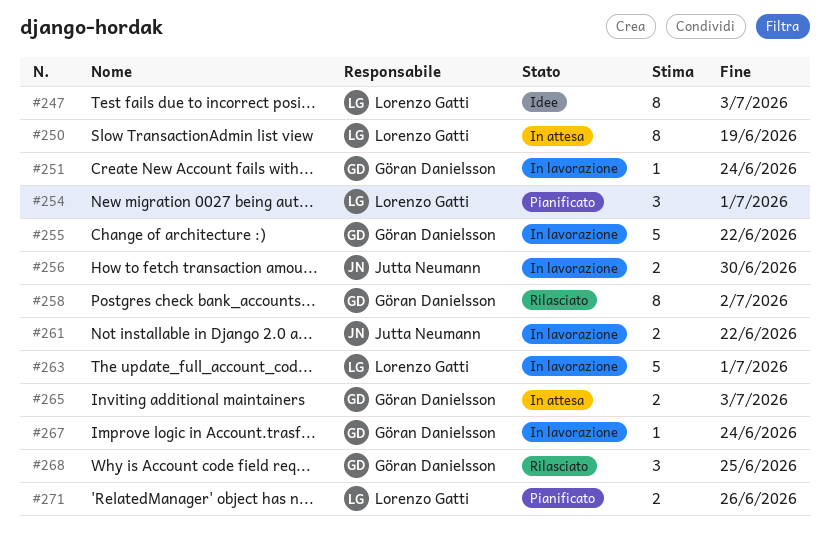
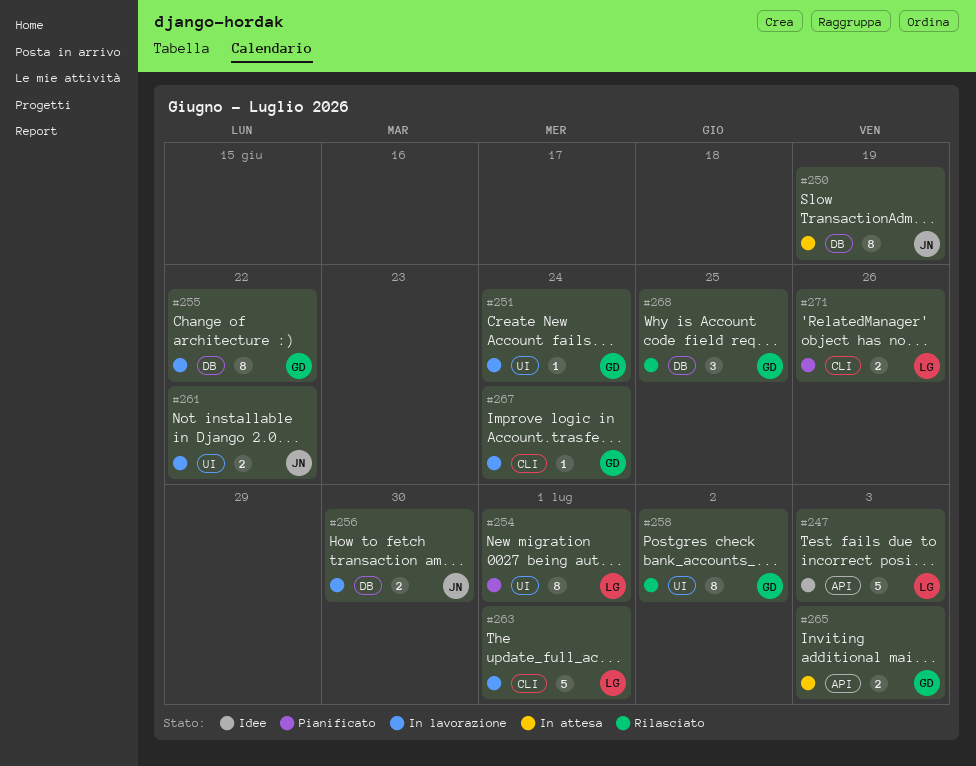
#247, estimate: 8 -> 5
#250, owner: Lorenzo Gatti -> Jutta Neumann
#254, estimate: 3 -> 8
#255, estimate: 5 -> 8

